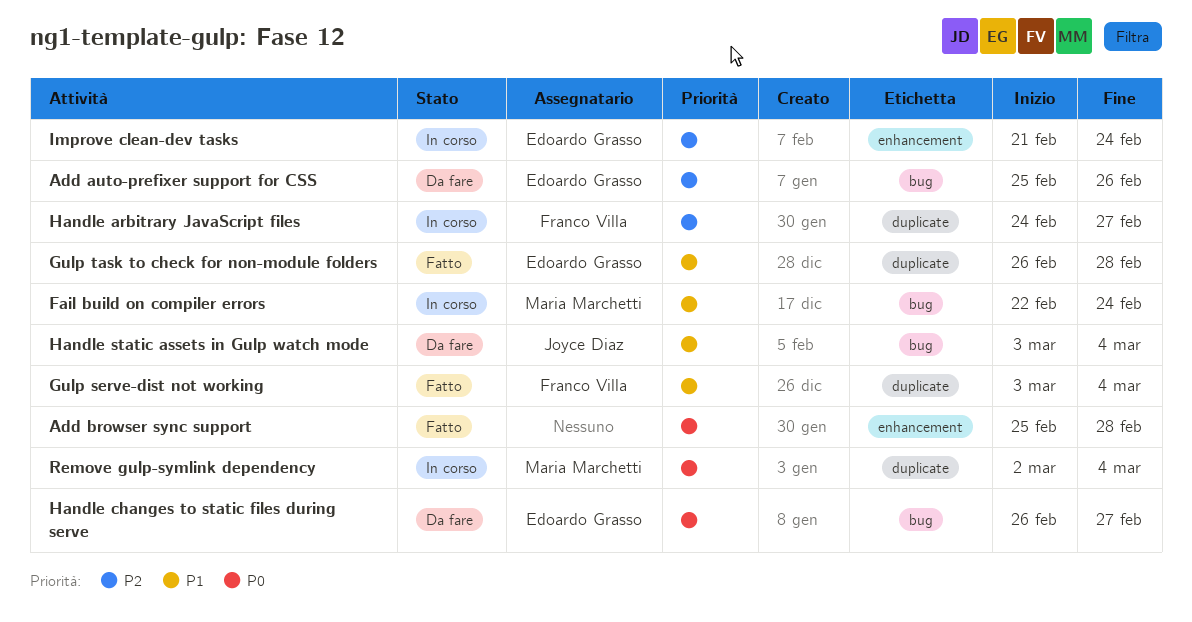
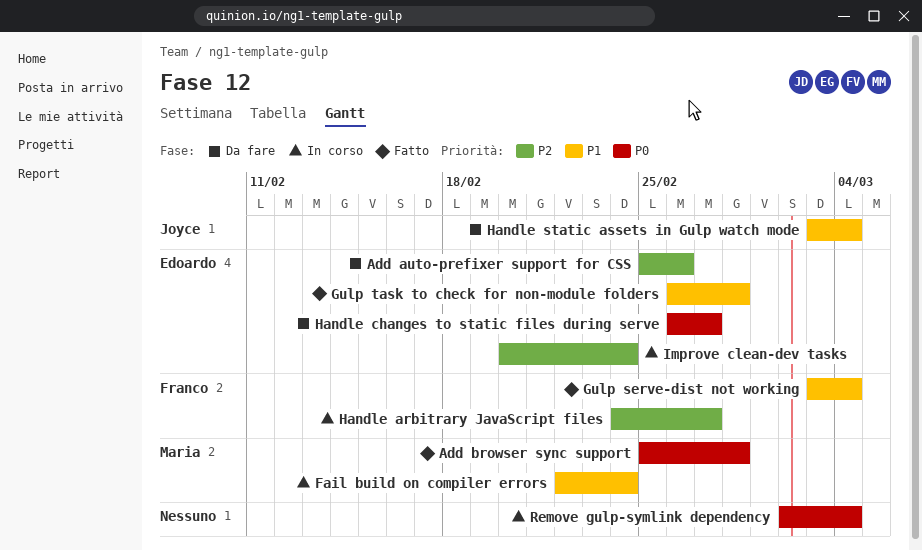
Add browser sync support, owner: none -> Maria Marchetti
Improve clean-dev tasks, start: Feb 21 -> Feb 20
Remove gulp-symlink dependency, owner: Maria Marchetti -> none

